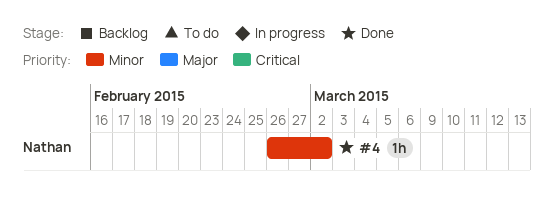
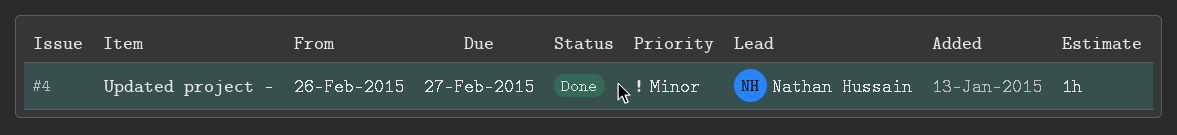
#4, due: Mar 2 -> Feb 27

